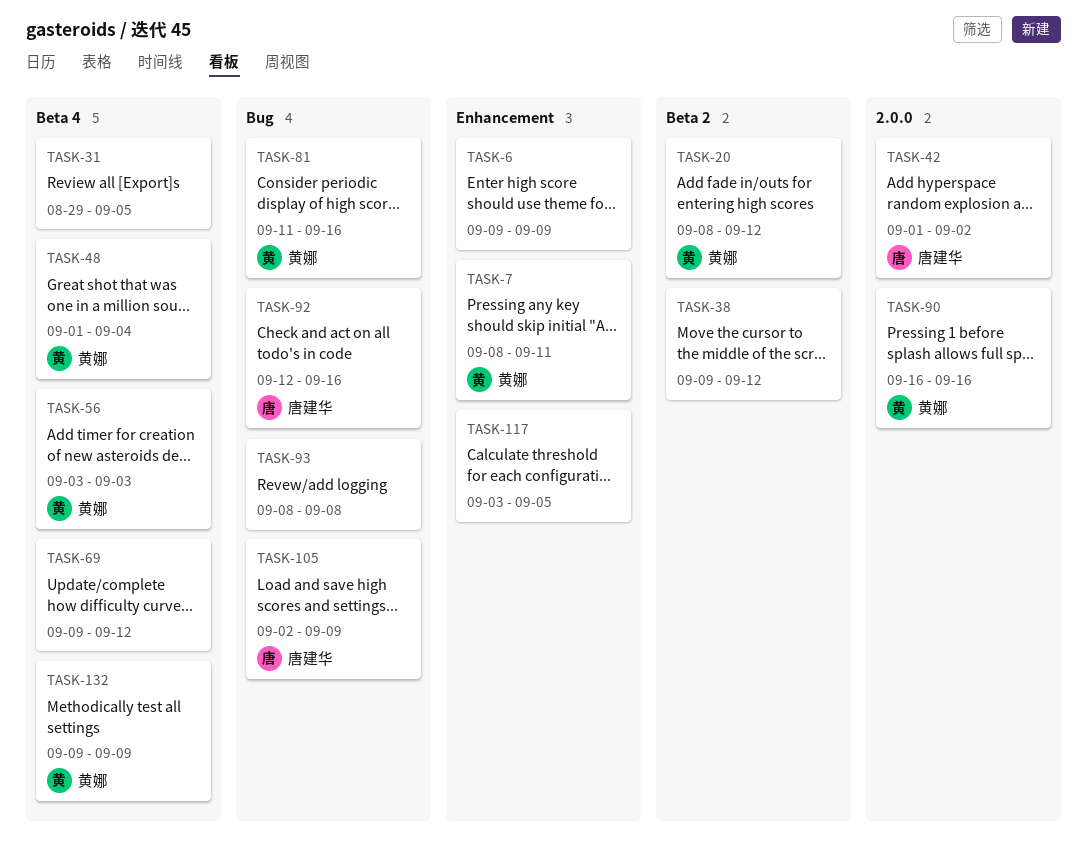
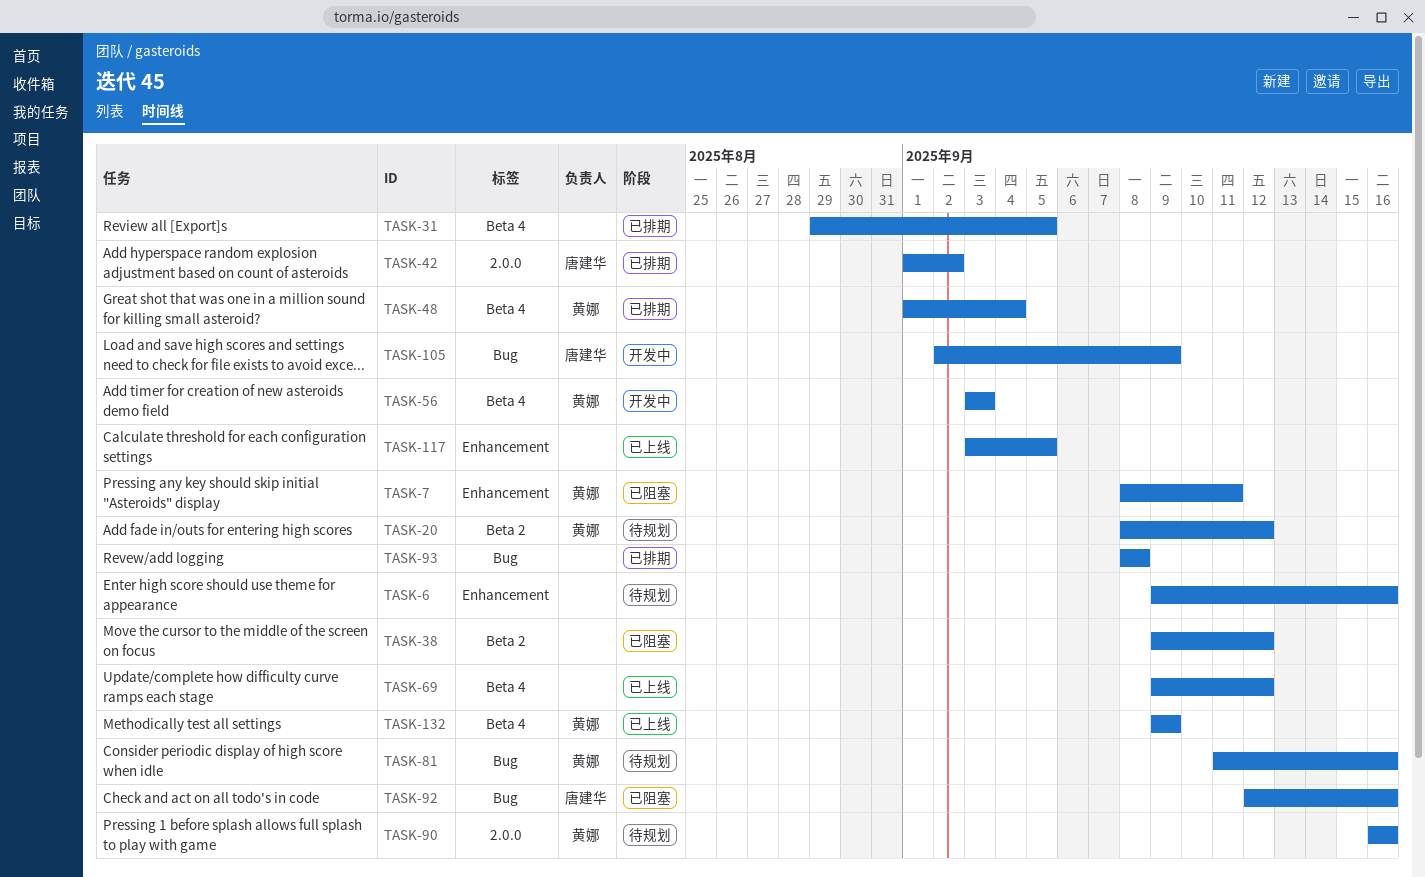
TASK-6, due: Sep 9 -> Sep 16

